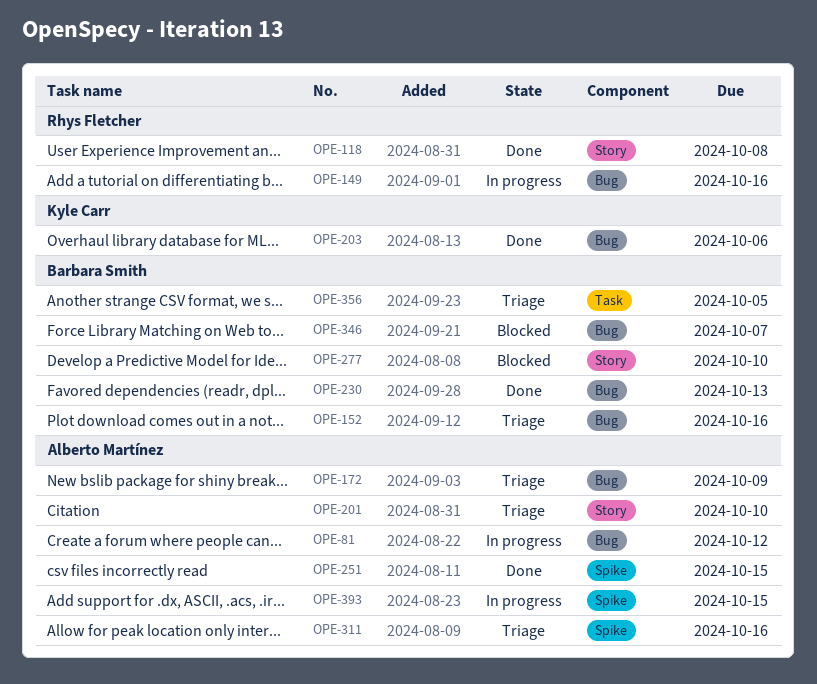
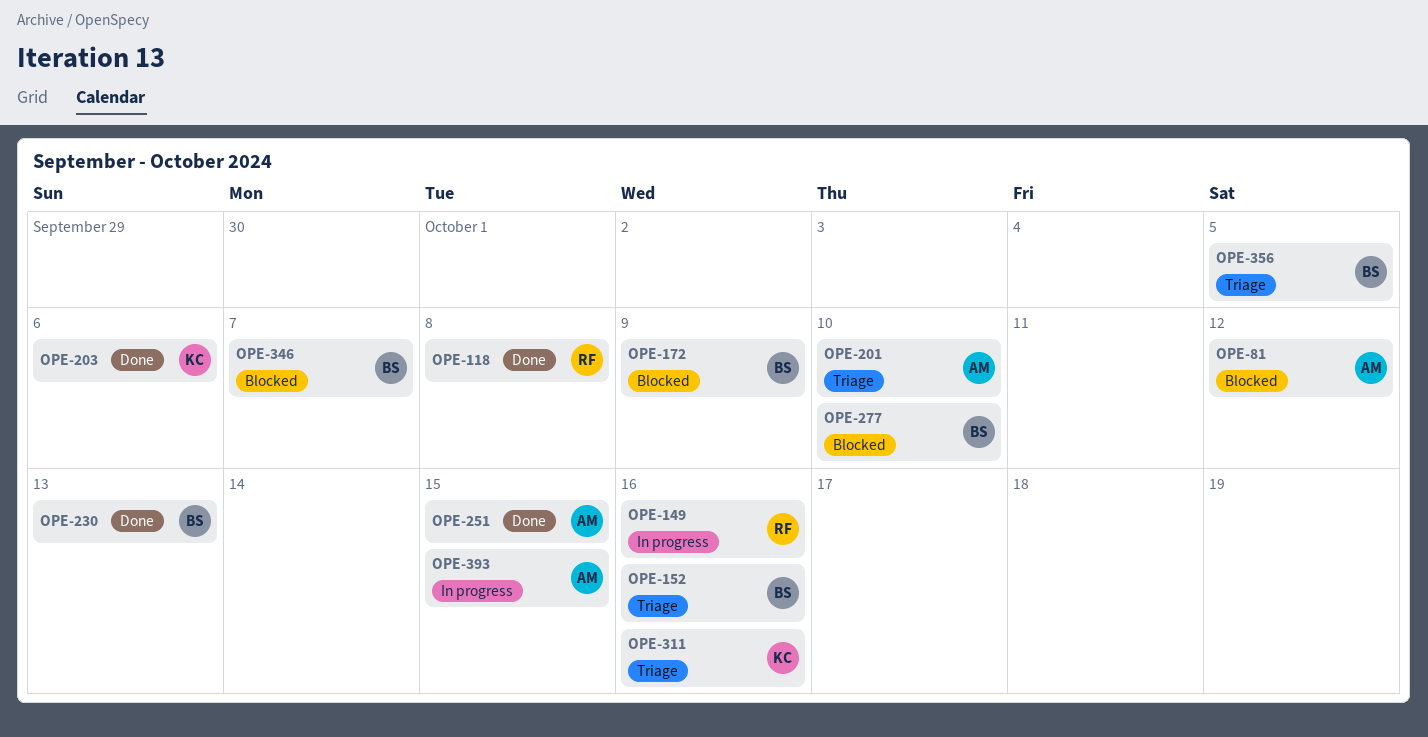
OPE-81, status: In progress -> Blocked
OPE-172, status: Triage -> Blocked
OPE-172, owner: Alberto Martínez -> Barbara Smith
OPE-311, owner: Alberto Martínez -> Kyle Carr

